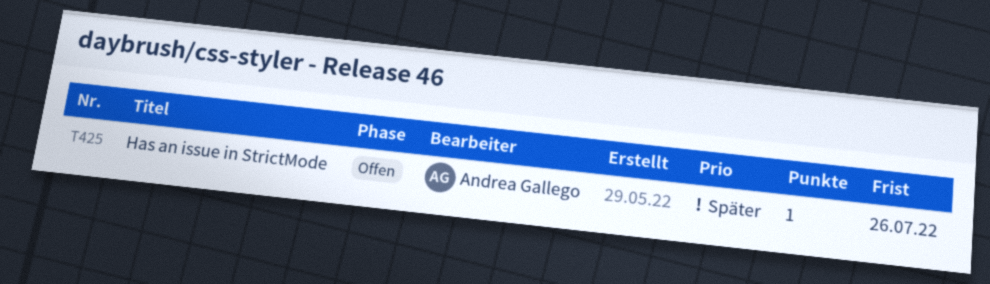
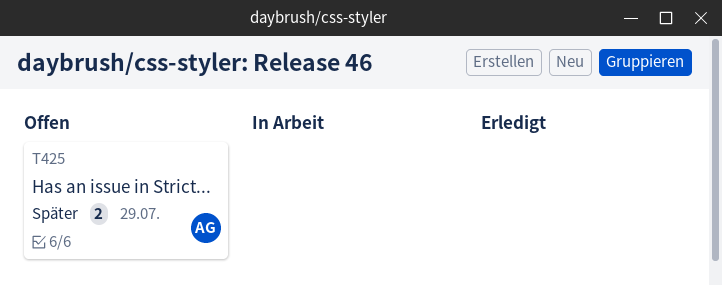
T425, estimate: 1 -> 2
T425, due: Jul 26 -> Jul 29

